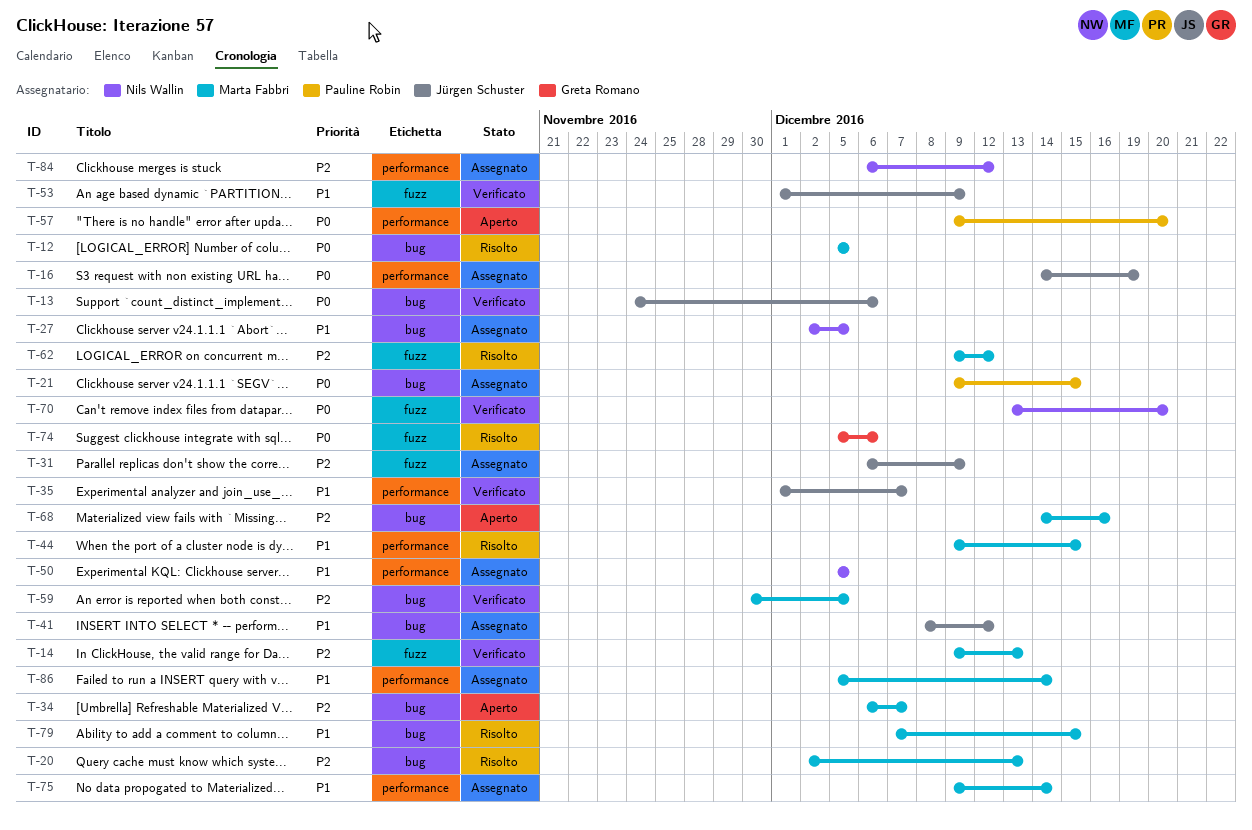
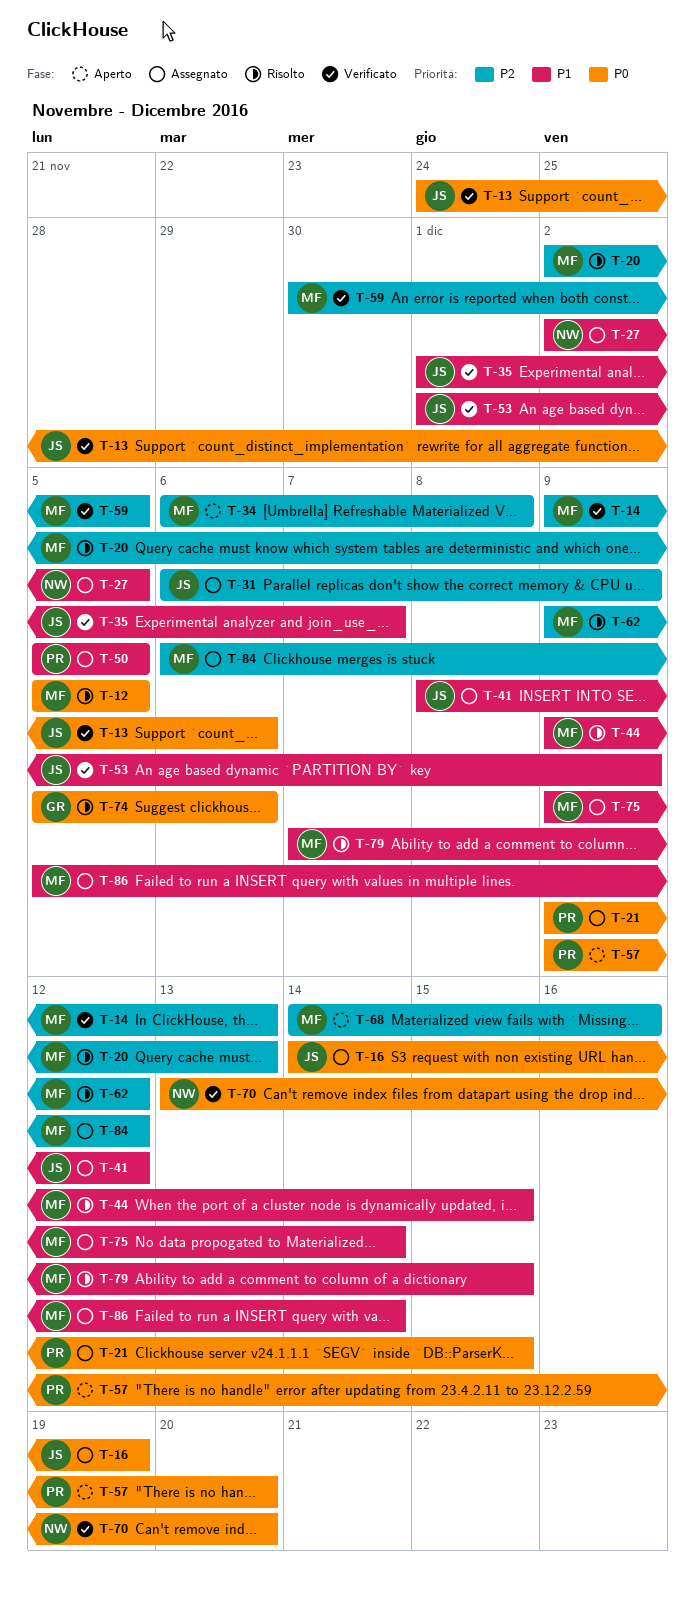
T-34, due: Dec 7 -> Dec 8
T-50, owner: Nils Wallin -> Pauline Robin
T-84, owner: Nils Wallin -> Marta Fabbri

